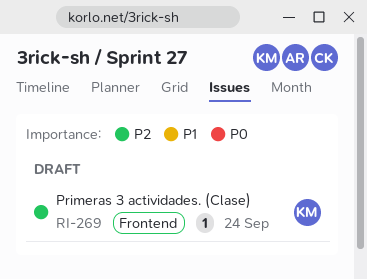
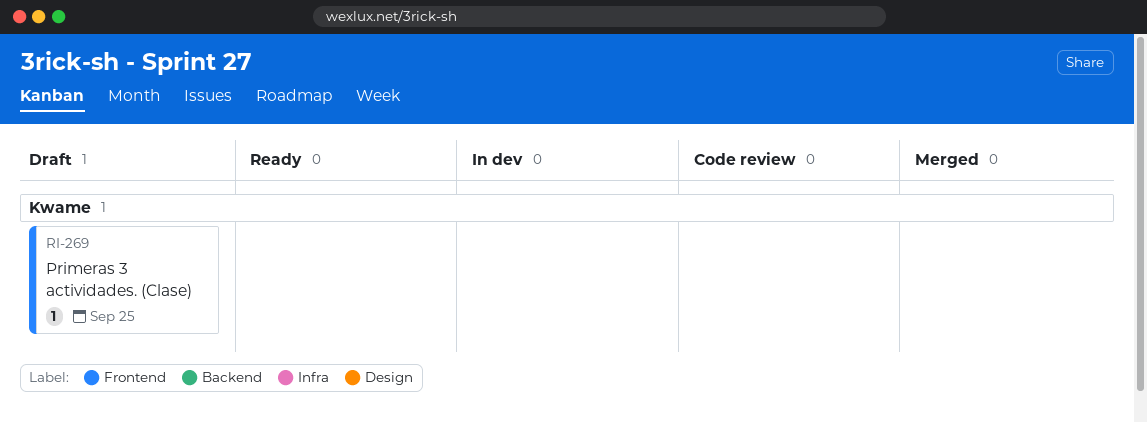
RI-269, due: Sep 24 -> Sep 25

